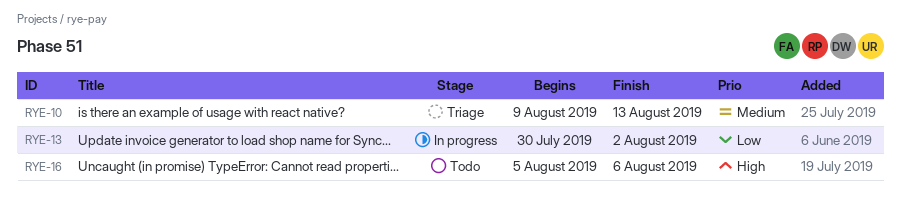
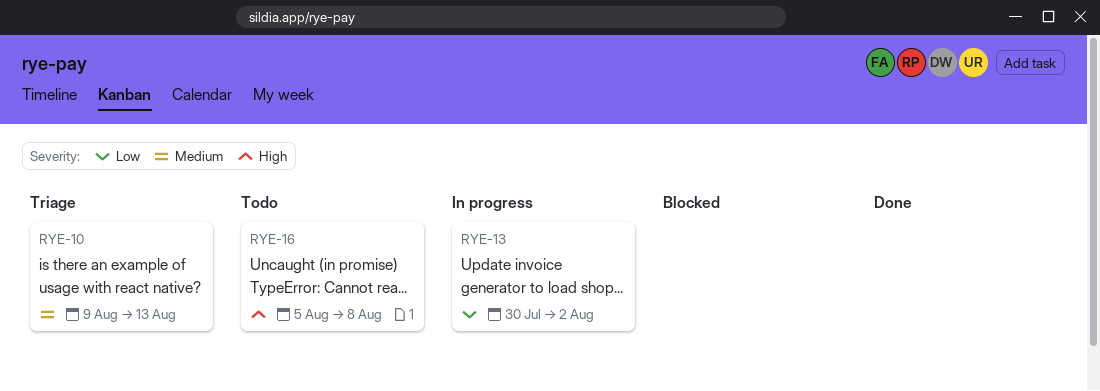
RYE-16, due: Aug 6 -> Aug 8

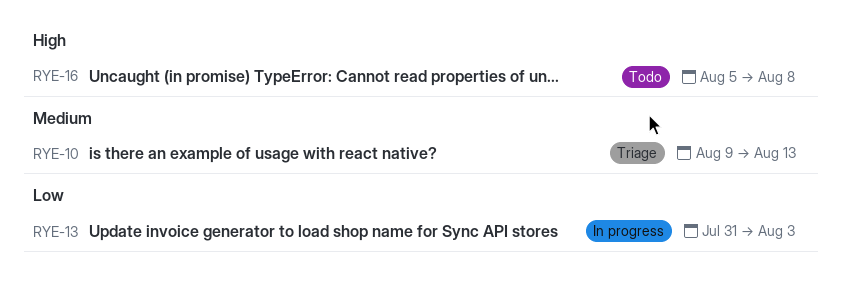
RYE-13, start: Jul 30 -> Jul 31
RYE-13, due: Aug 2 -> Aug 3

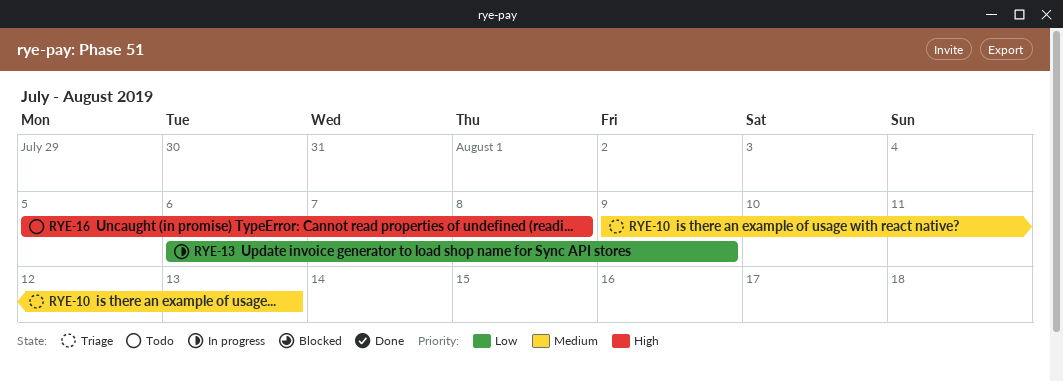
RYE-13, start: Jul 31 -> Aug 6
RYE-13, due: Aug 3 -> Aug 9

